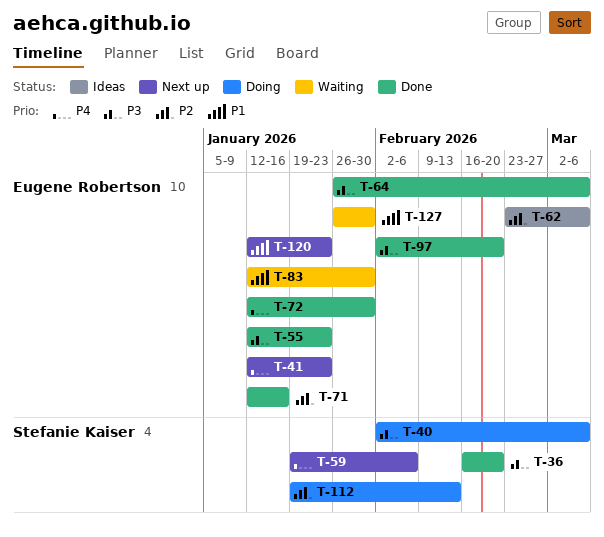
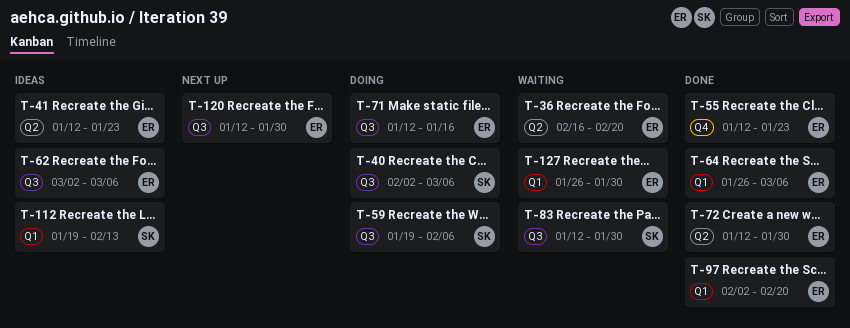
T-36, status: Done -> Waiting
T-36, owner: Stefanie Kaiser -> Eugene Robertson
T-41, status: Next up -> Ideas
T-59, status: Next up -> Doing
T-62, start: Feb 23 -> Mar 2
T-71, status: Done -> Doing
T-83, owner: Eugene Robertson -> Stefanie Kaiser
T-112, status: Doing -> Ideas
T-120, due: Jan 23 -> Jan 30

